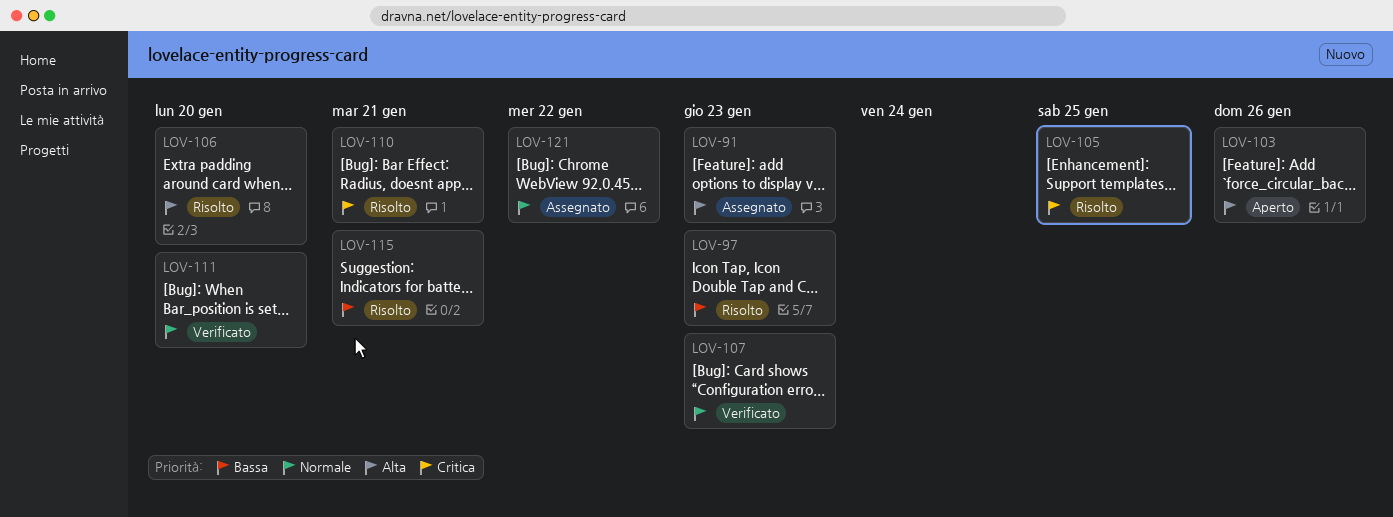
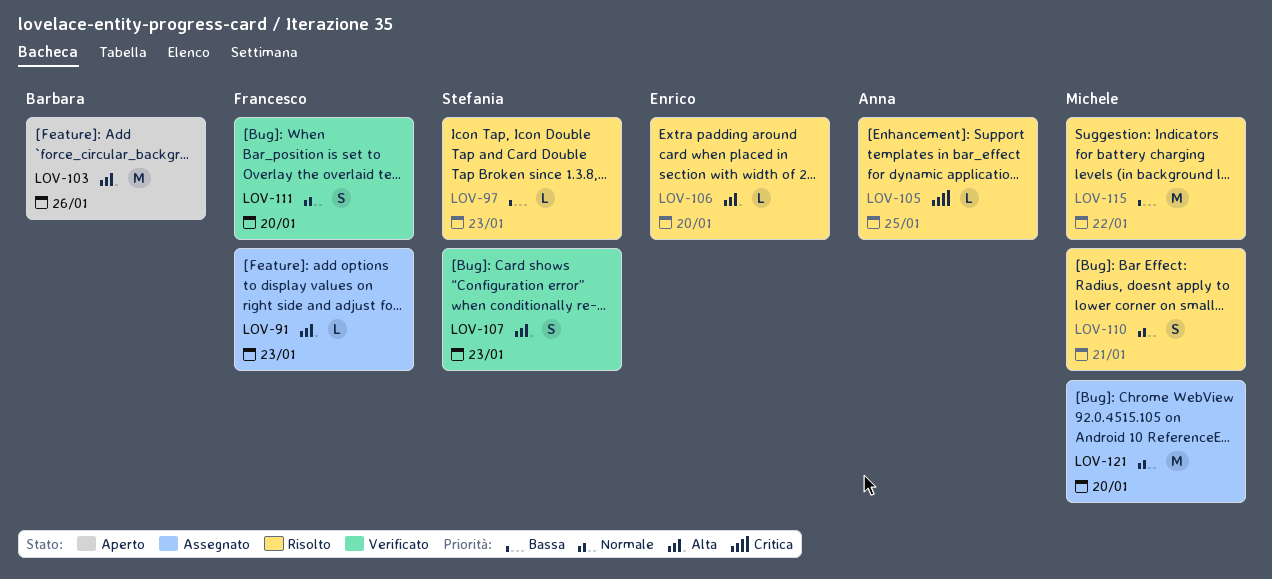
LOV-107, priority: Normale -> Alta
LOV-110, priority: Critica -> Normale
LOV-115, due: Jan 21 -> Jan 22
LOV-121, due: Jan 22 -> Jan 20

